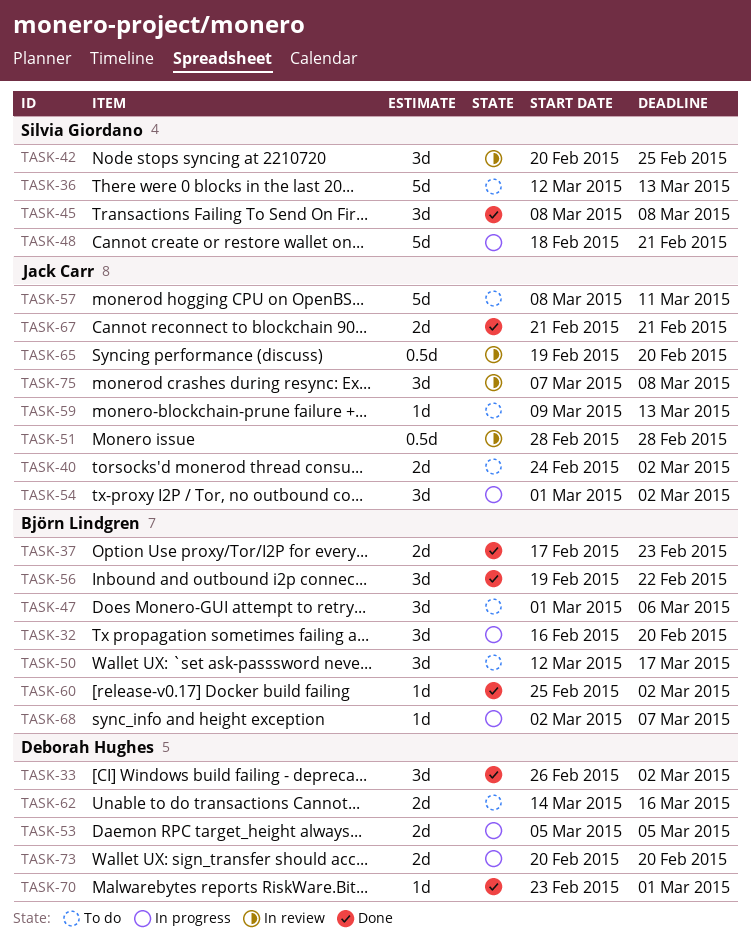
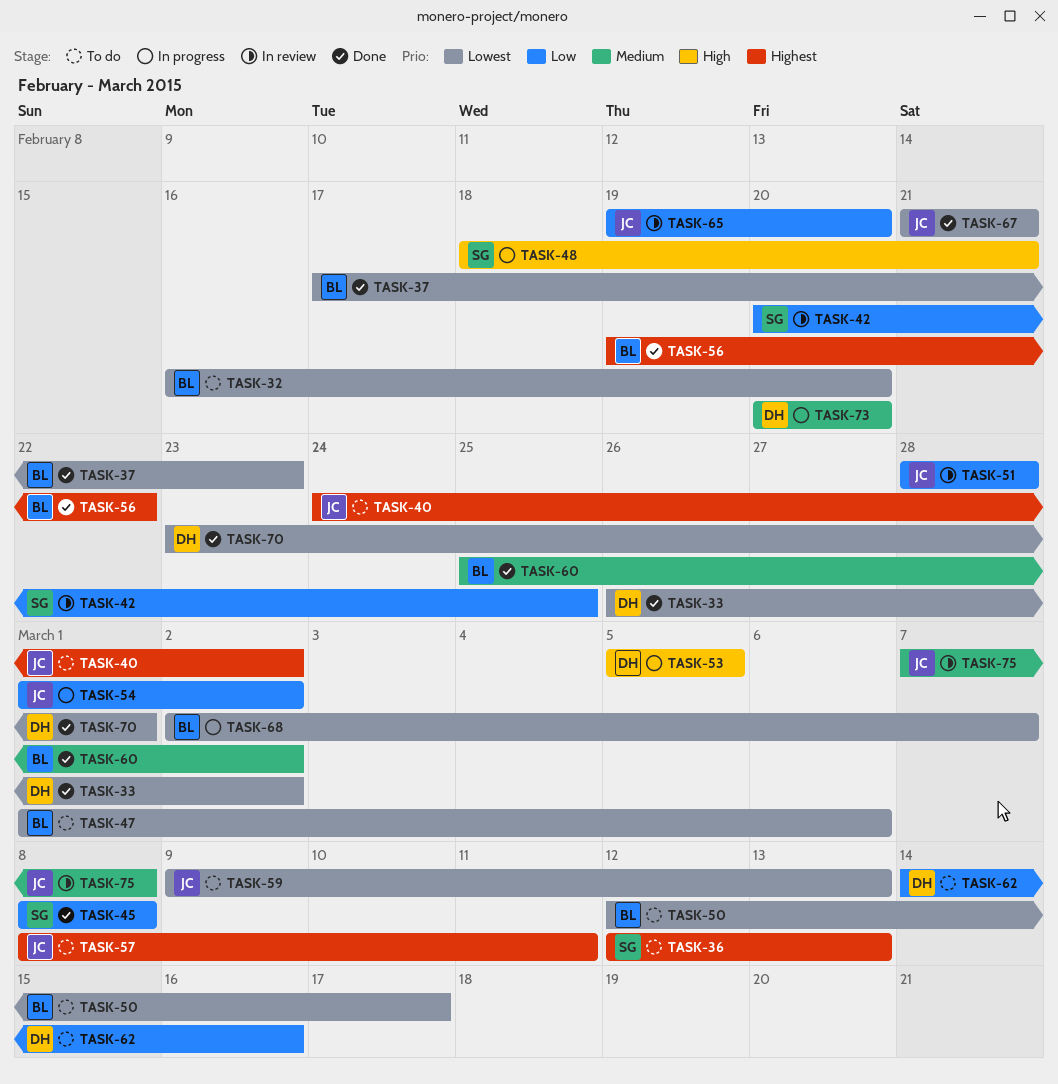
TASK-32, status: In progress -> To do

